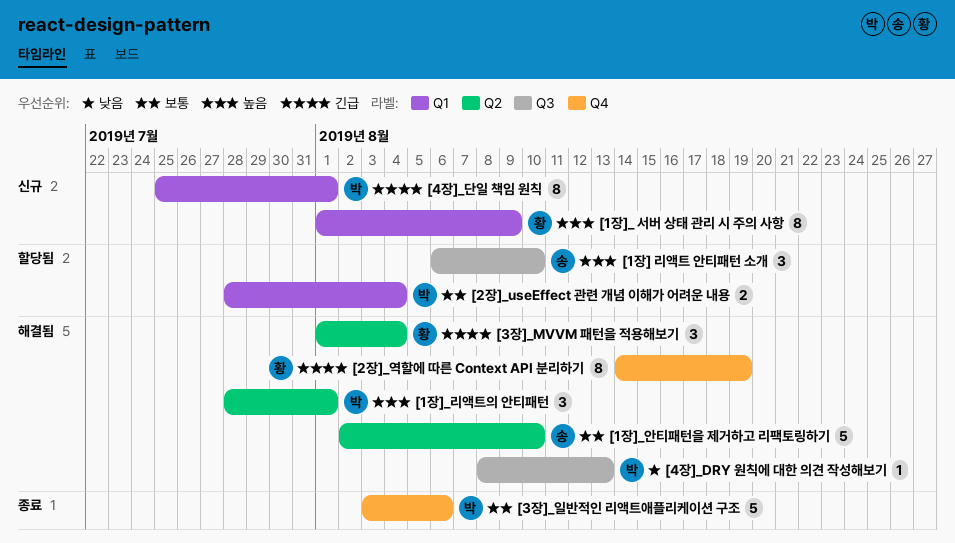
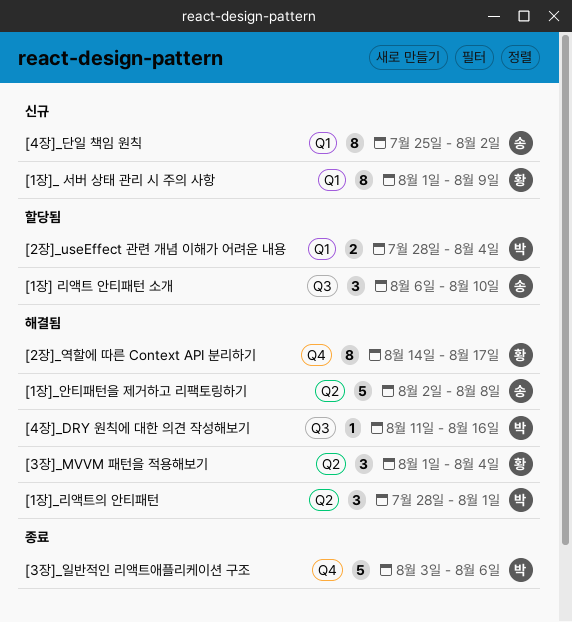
[1장]_안티패턴을 제거하고 리팩토링하기, due: Aug 10 -> Aug 8
[2장]_역할에 따른 Context API 분리하기, due: Aug 19 -> Aug 17
[4장]_DRY 원칙에 대한 의견 작성해보기, start: Aug 8 -> Aug 11
[4장]_DRY 원칙에 대한 의견 작성해보기, due: Aug 13 -> Aug 16
[4장]_단일 책임 원칙, owner: 박 -> 송
[4장]_단일 책임 원칙, due: Aug 1 -> Aug 2

